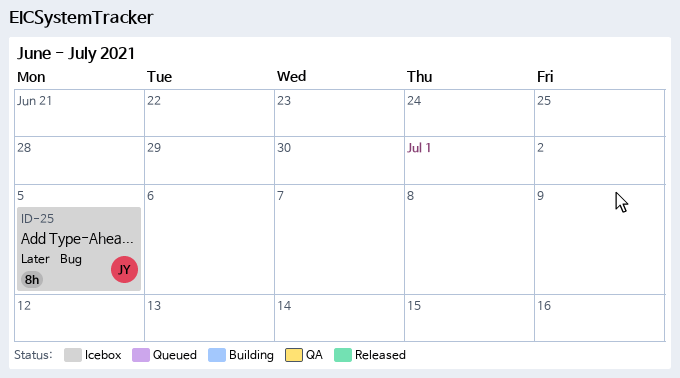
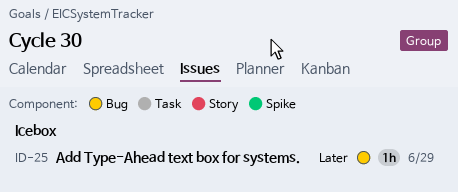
ID-25, estimate: 8h -> 1h
ID-25, due: Jul 5 -> Jun 29

